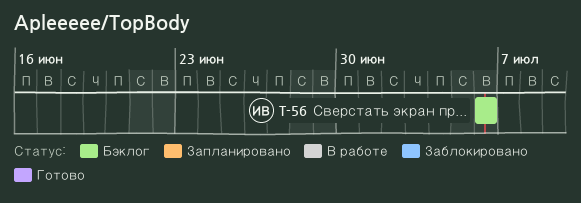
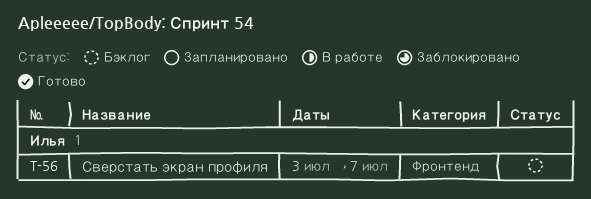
T-56, start: Jul 6 -> Jul 3
T-56, due: Jul 6 -> Jul 7

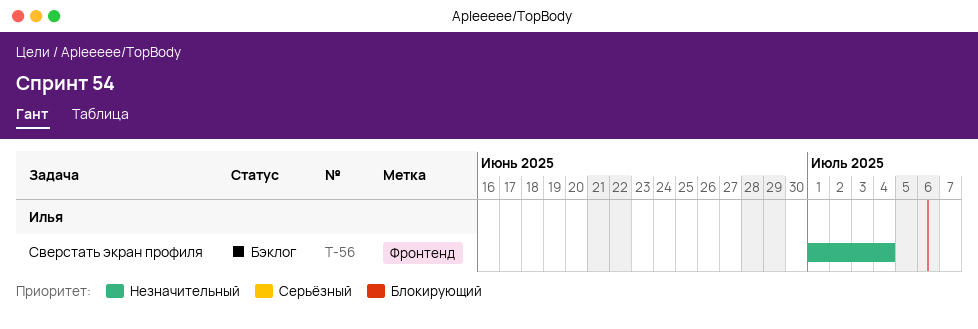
T-56, start: Jul 3 -> Jul 1
T-56, due: Jul 7 -> Jul 4

